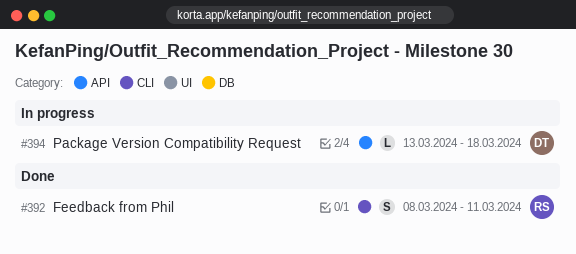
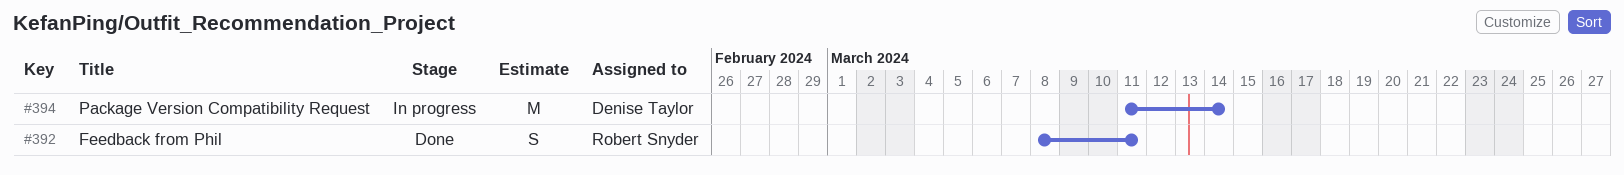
#394, estimate: L -> M
#394, start: Mar 13 -> Mar 11
#394, due: Mar 18 -> Mar 14

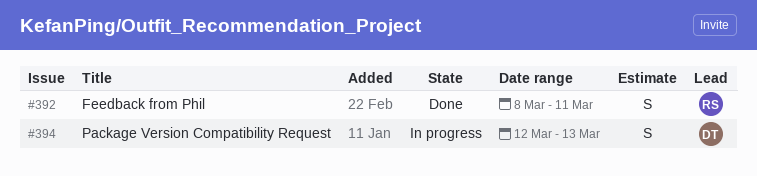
#394, estimate: M -> S
#394, start: Mar 11 -> Mar 12
#394, due: Mar 14 -> Mar 13

